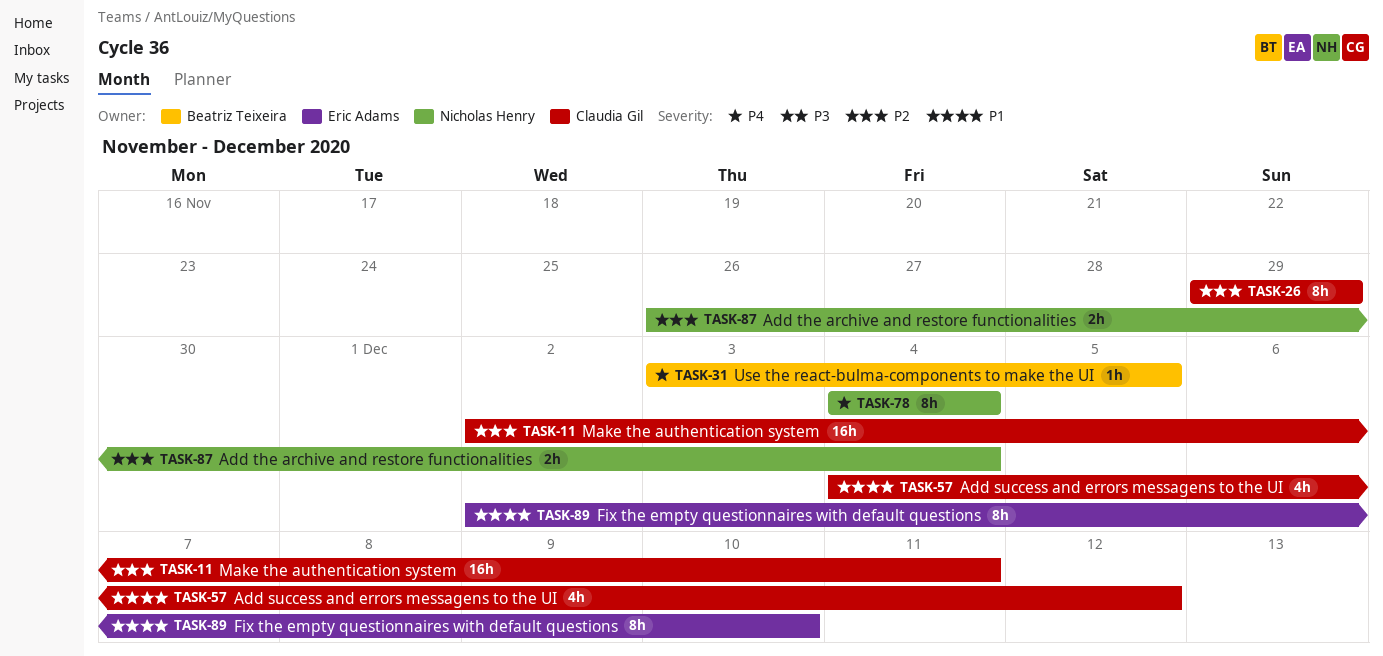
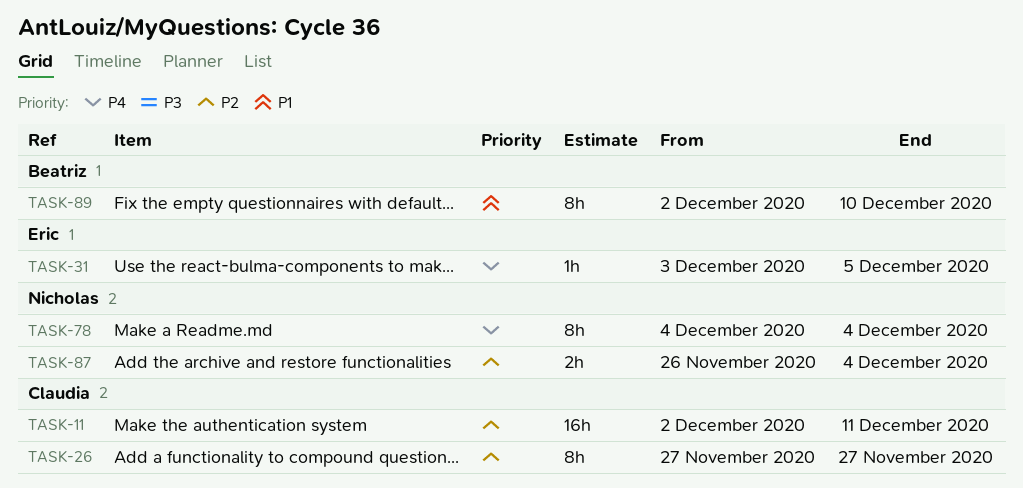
TASK-26, start: Nov 29 -> Nov 27
TASK-26, due: Nov 29 -> Nov 27
TASK-31, owner: Beatriz Teixeira -> Eric Adams
TASK-57: present -> none
TASK-89, owner: Eric Adams -> Beatriz Teixeira

